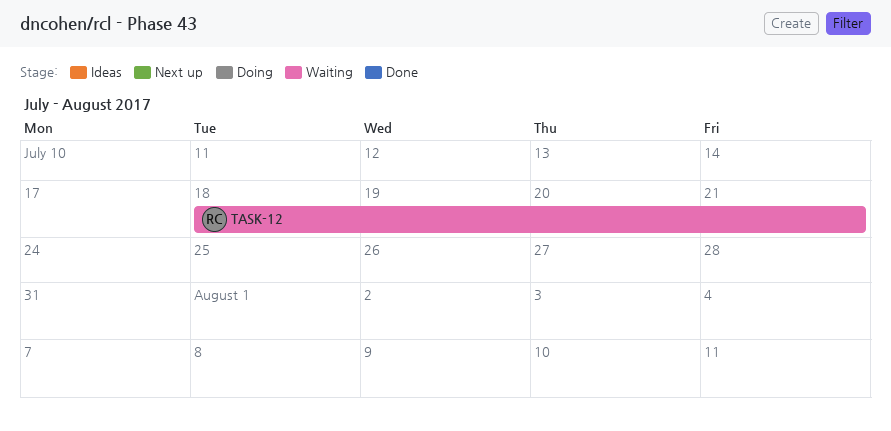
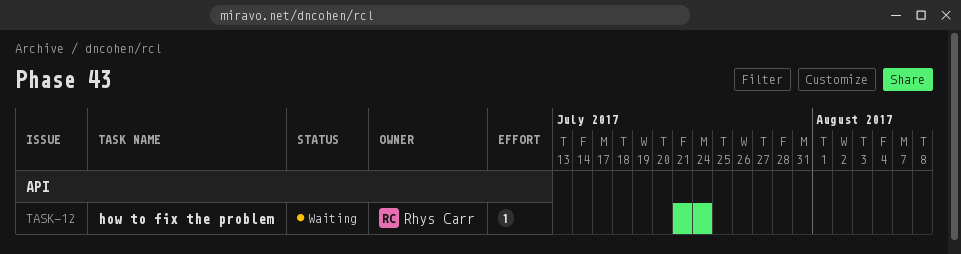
TASK-12, start: Jul 18 -> Jul 21
TASK-12, due: Jul 21 -> Jul 24

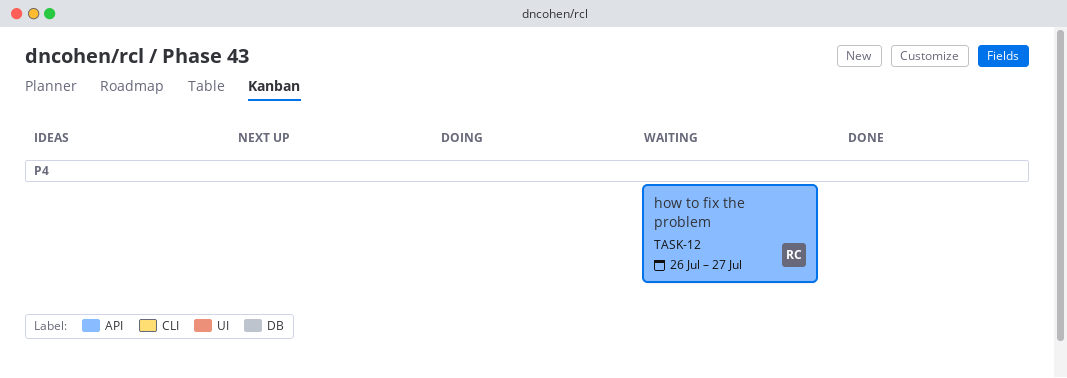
TASK-12, start: Jul 21 -> Jul 26
TASK-12, due: Jul 24 -> Jul 27

